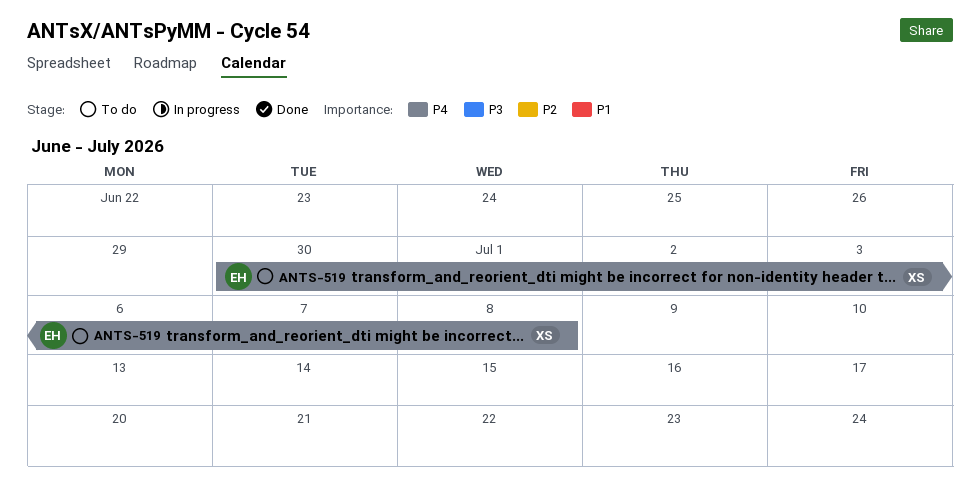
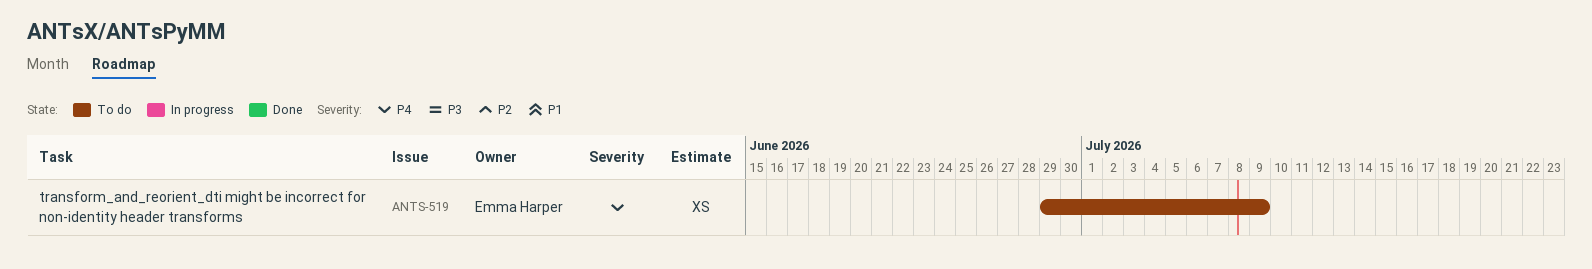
ANTS-519, start: Jun 30 -> Jun 29
ANTS-519, due: Jul 8 -> Jul 9

